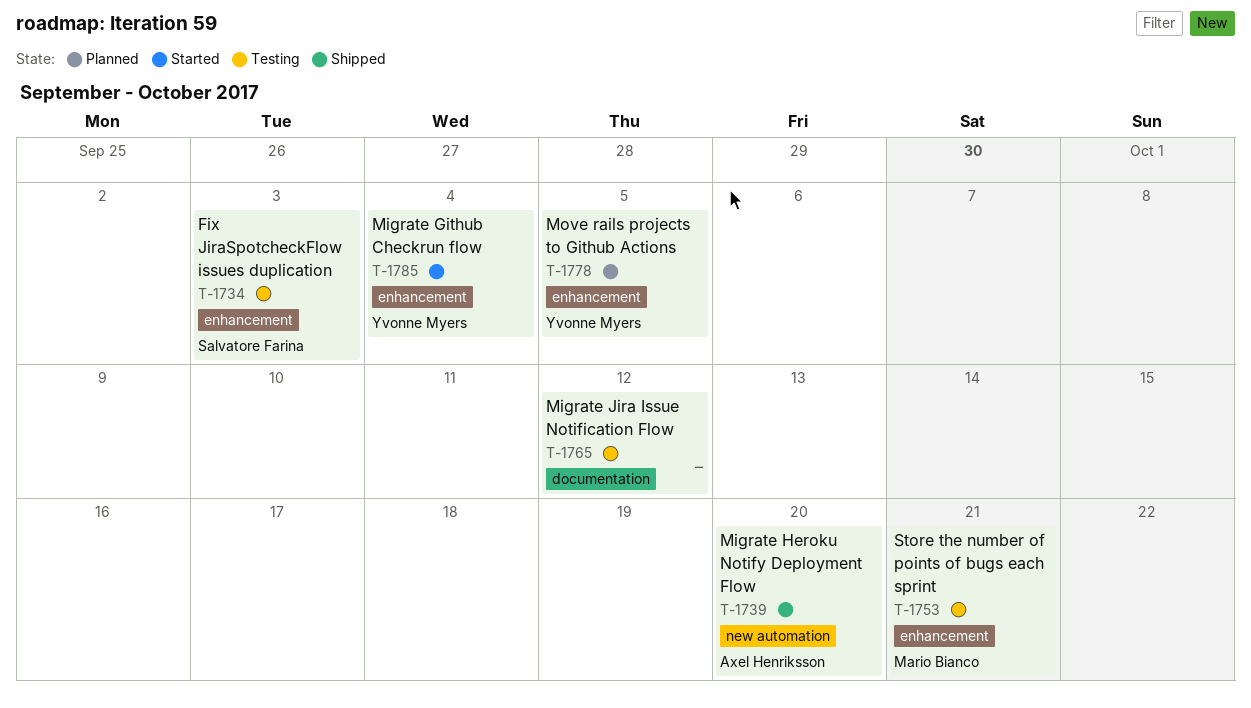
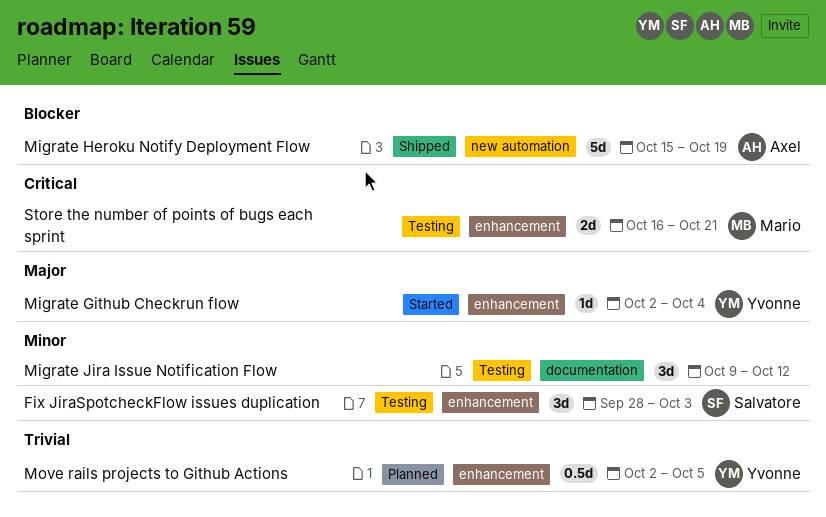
Migrate Heroku Notify Deployment Flow, due: Oct 20 -> Oct 19

